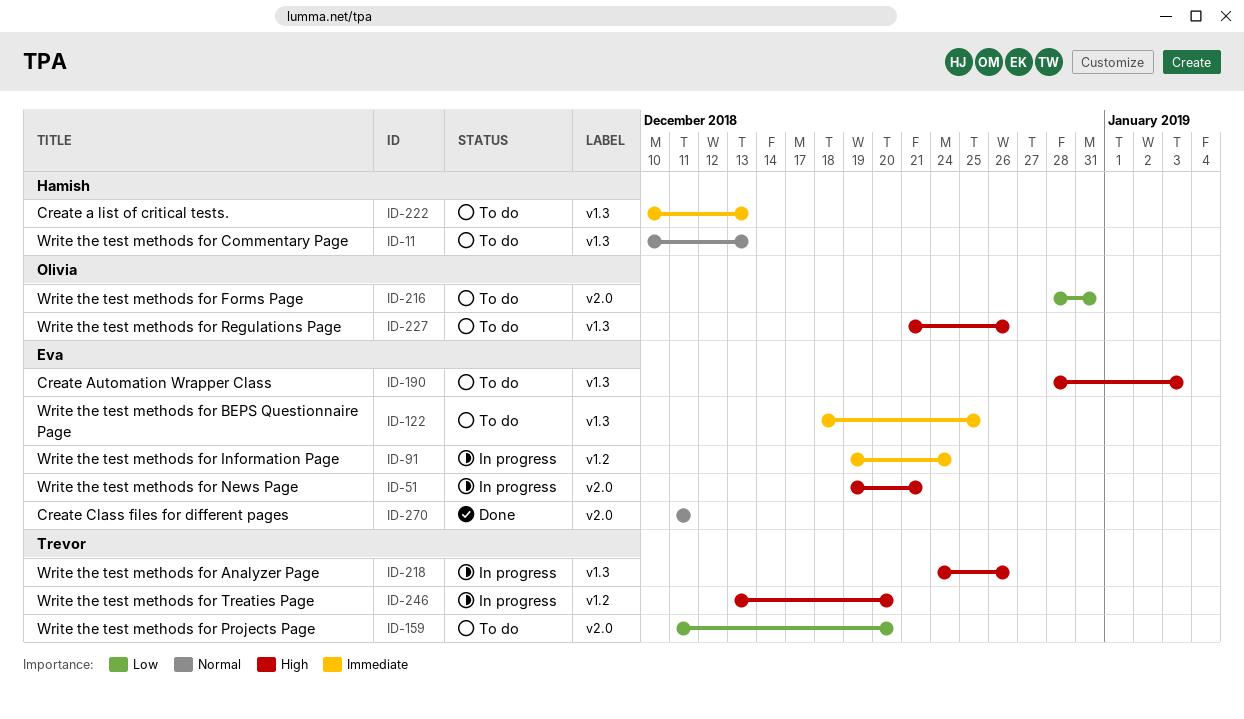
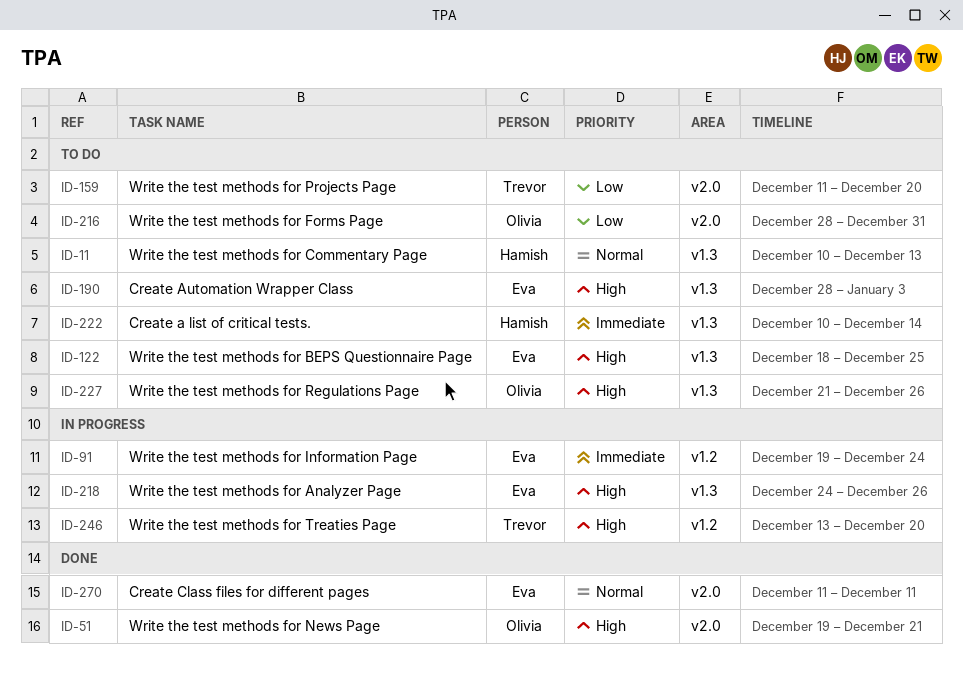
ID-51, status: In progress -> Done
ID-51, owner: Eva -> Olivia
ID-122, priority: Immediate -> High
ID-218, owner: Trevor -> Eva
ID-222, due: Dec 13 -> Dec 14

